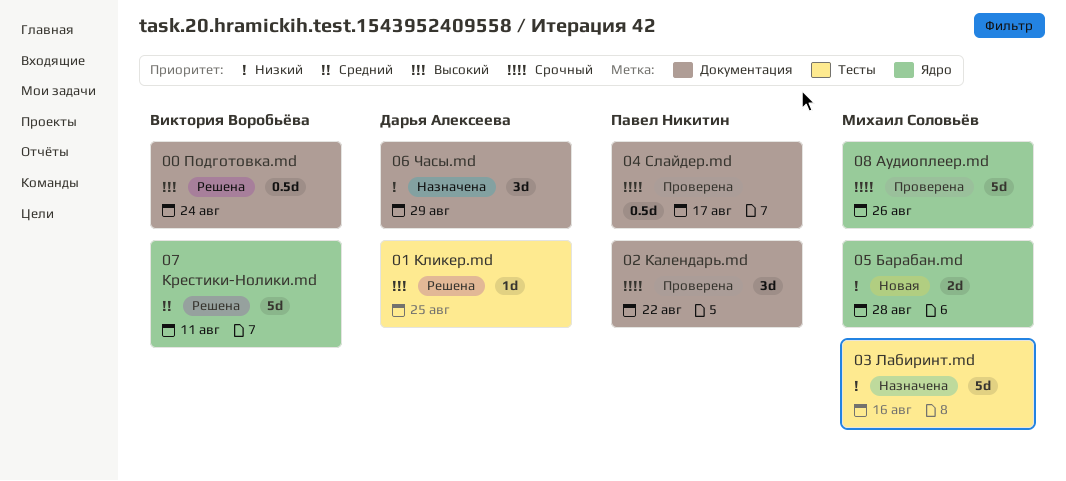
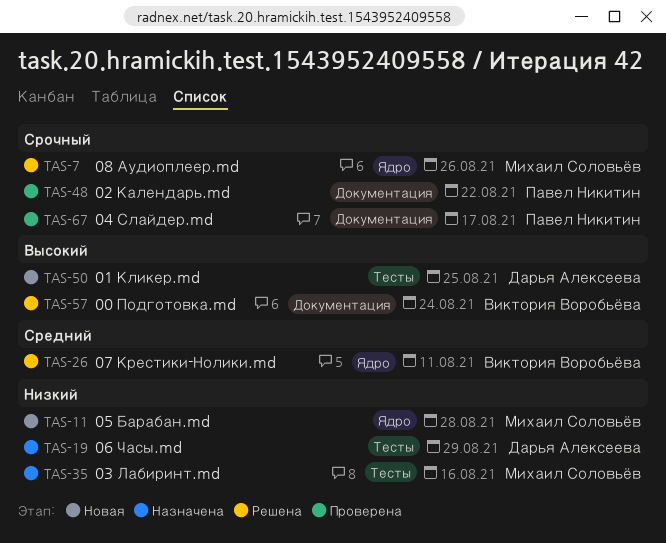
01 Кликер.md, status: Решена -> Новая
06 Часы.md, label: Документация -> Тесты
08 Аудиоплеер.md, status: Проверена -> Решена

